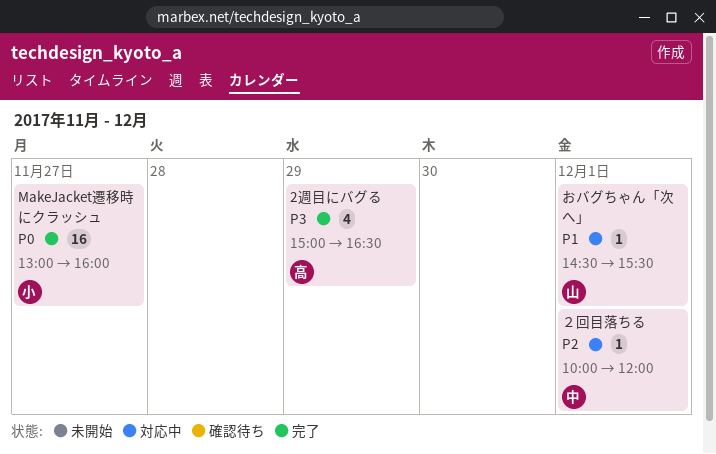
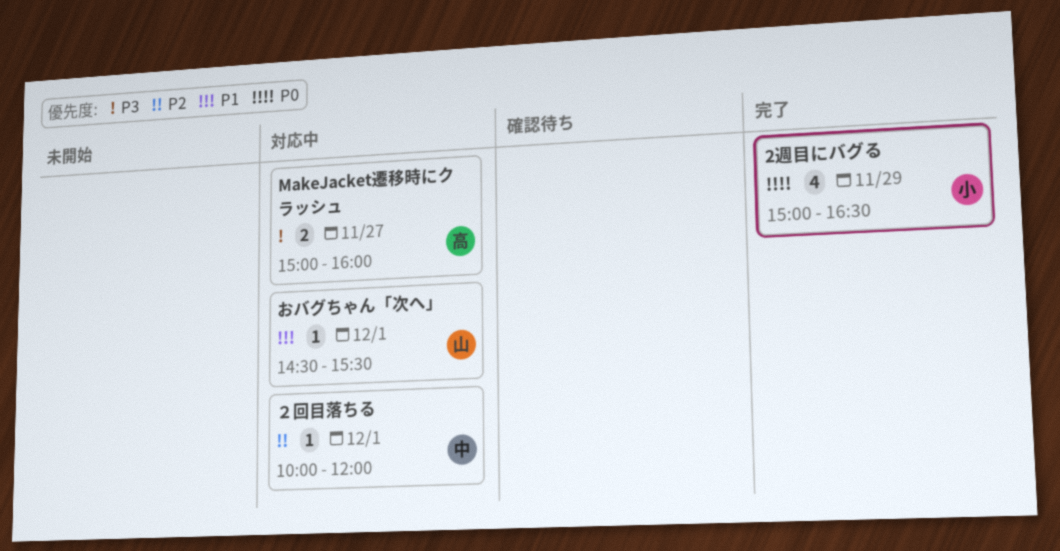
2週目にバグる, owner: 高 -> 小
2週目にバグる, priority: P3 -> P0
MakeJacket遷移時にクラッシュ, status: 完了 -> 対応中
MakeJacket遷移時にクラッシュ, owner: 小 -> 高
MakeJacket遷移時にクラッシュ, priority: P0 -> P3
MakeJacket遷移時にクラッシュ, estimate: 16 -> 2
MakeJacket遷移時にクラッシュ, begins: 13:00 -> 15:00

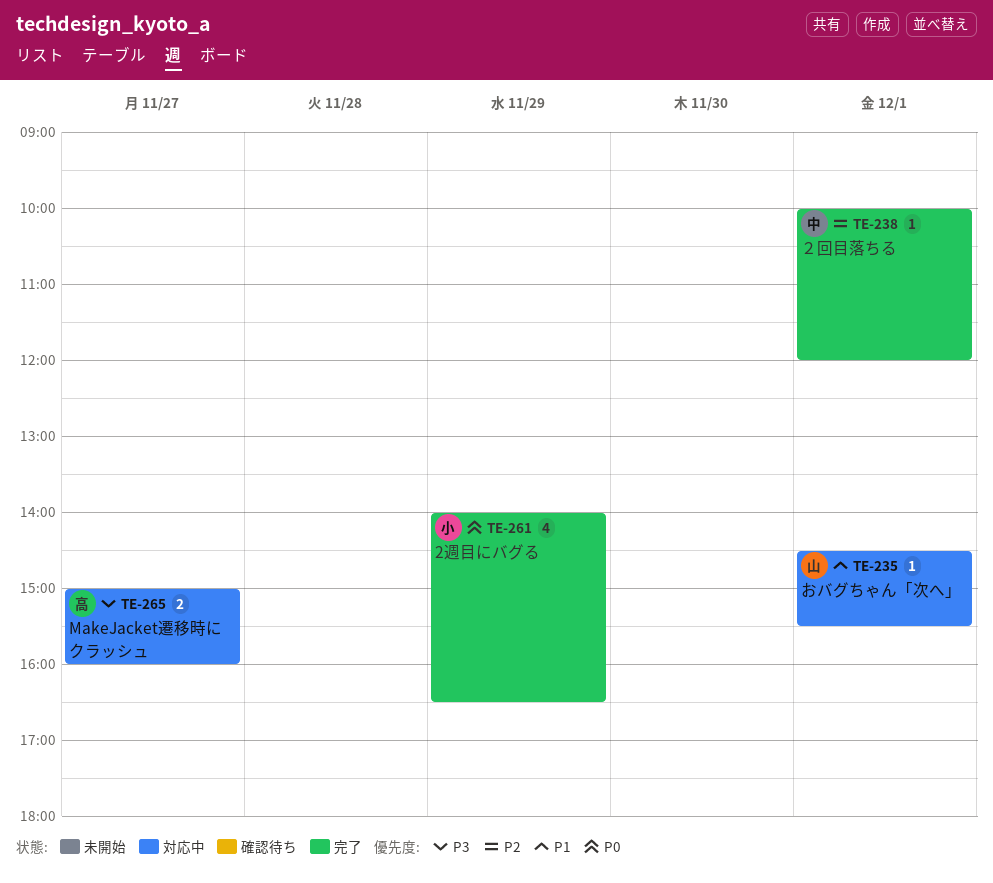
2週目にバグる, begins: 15:00 -> 14:00
２回目落ちる, status: 対応中 -> 完了

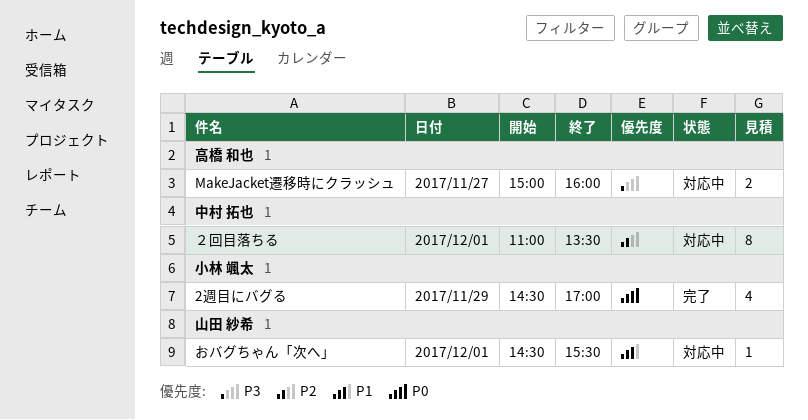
2週目にバグる, begins: 14:00 -> 14:30
2週目にバグる, ends: 16:30 -> 17:00
２回目落ちる, status: 完了 -> 対応中
２回目落ちる, estimate: 1 -> 8
２回目落ちる, begins: 10:00 -> 11:00
２回目落ちる, ends: 12:00 -> 13:30

